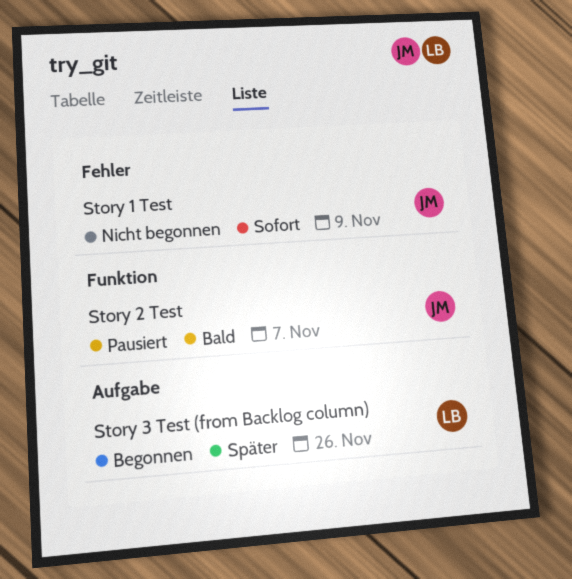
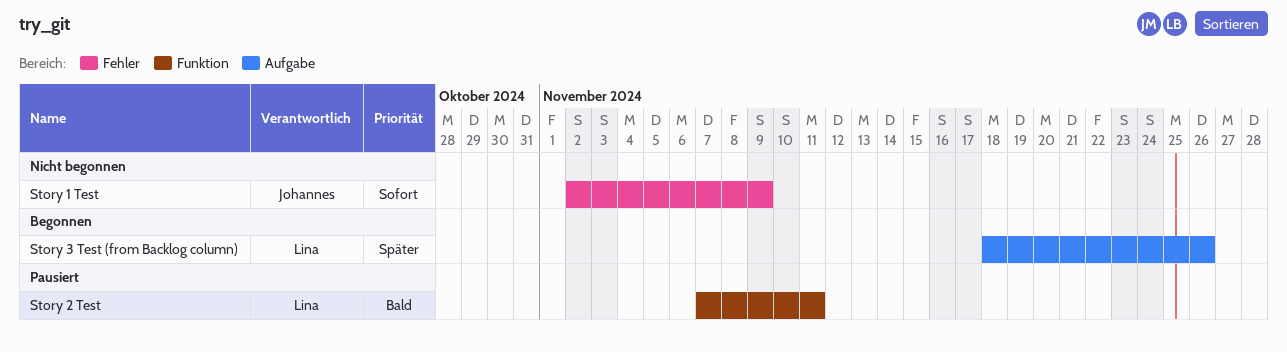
Story 2 Test, owner: Johannes -> Lina
Story 2 Test, due: Nov 7 -> Nov 11

